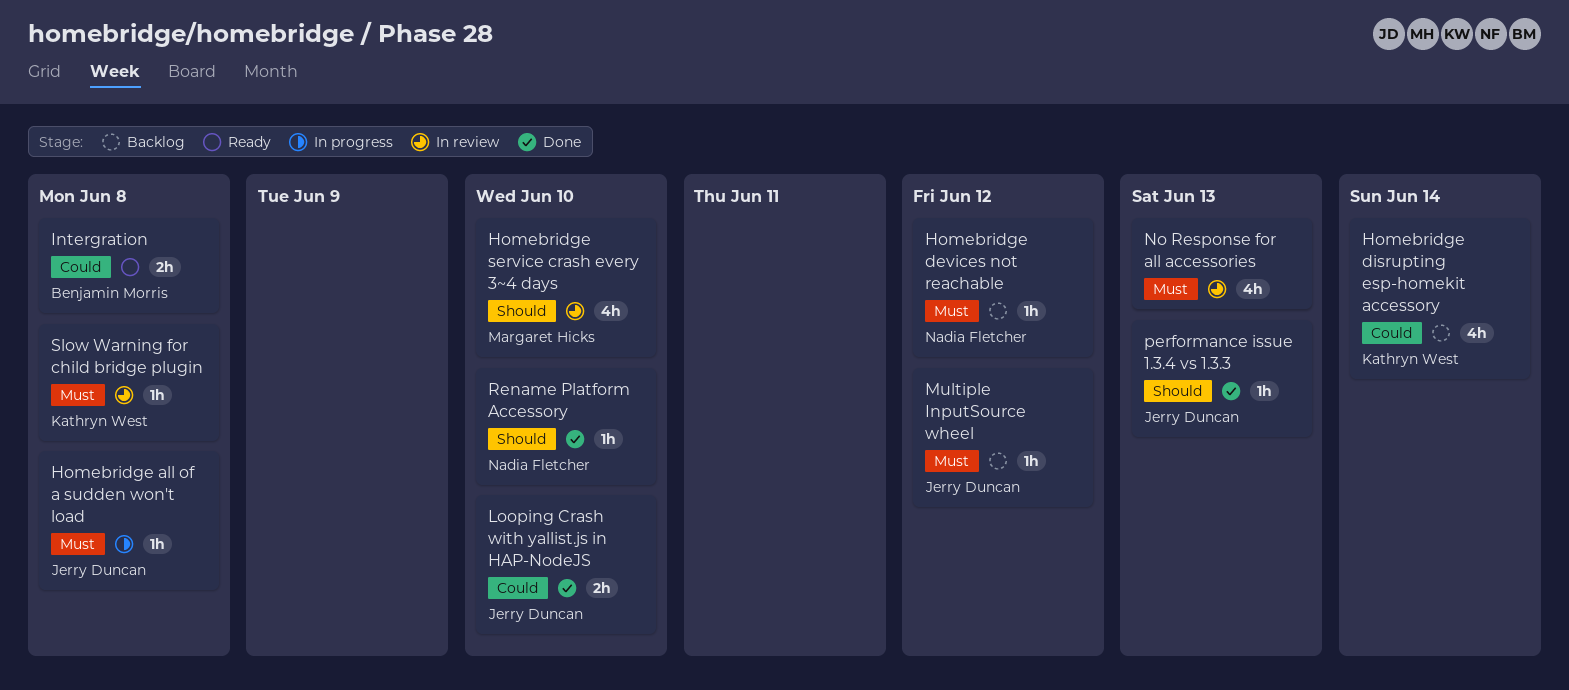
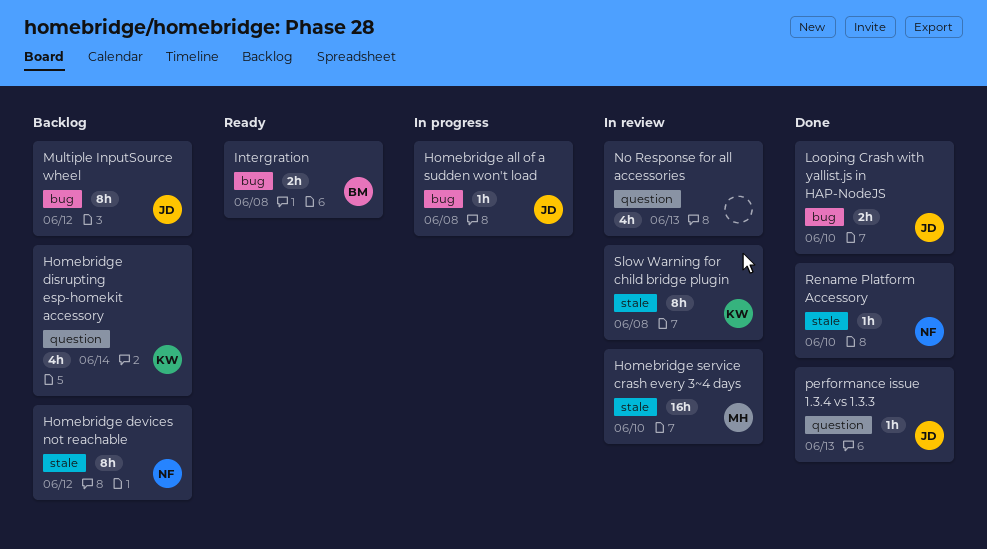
Homebridge devices not reachable, estimate: 1h -> 8h
Homebridge service crash every 3~4 days, estimate: 4h -> 16h
Multiple InputSource wheel, estimate: 1h -> 8h
Slow Warning for child bridge plugin, estimate: 1h -> 8h

